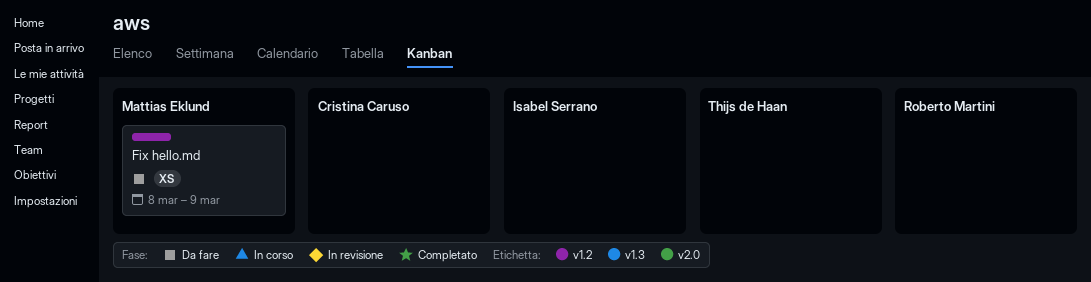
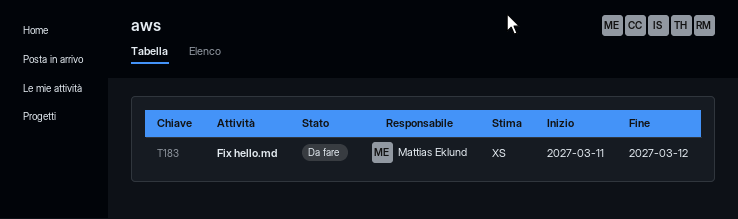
Fix hello.md, start: Mar 8 -> Mar 11
Fix hello.md, due: Mar 9 -> Mar 12

